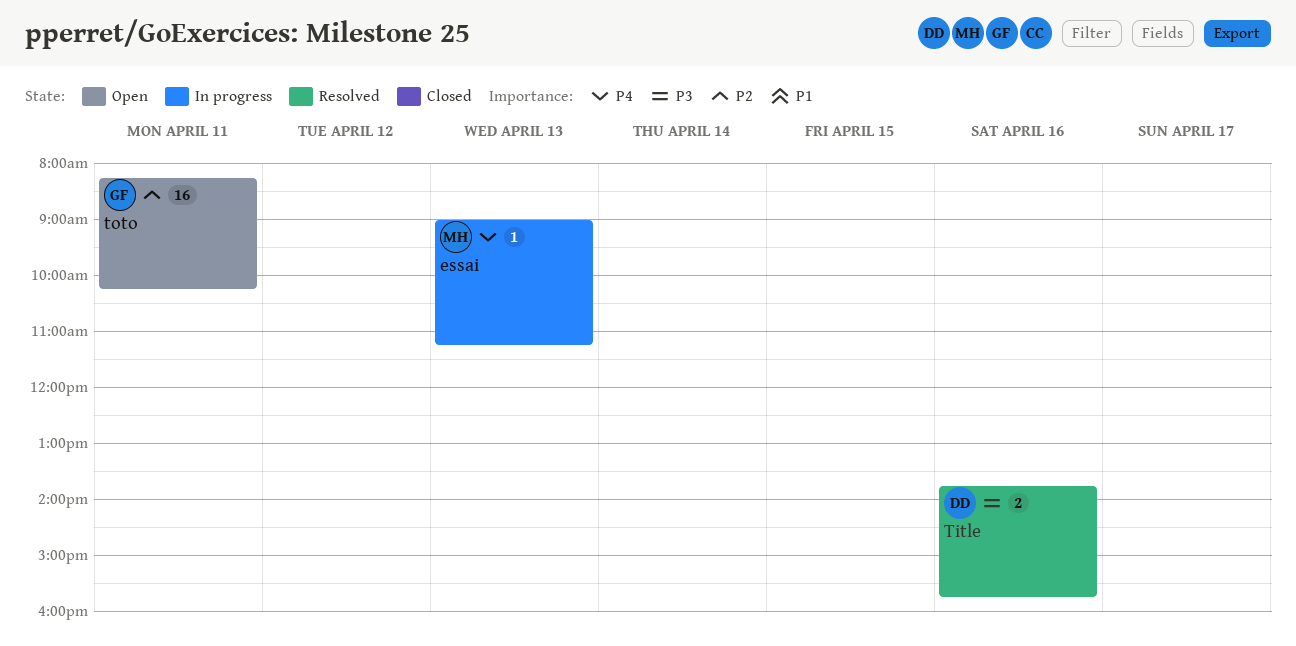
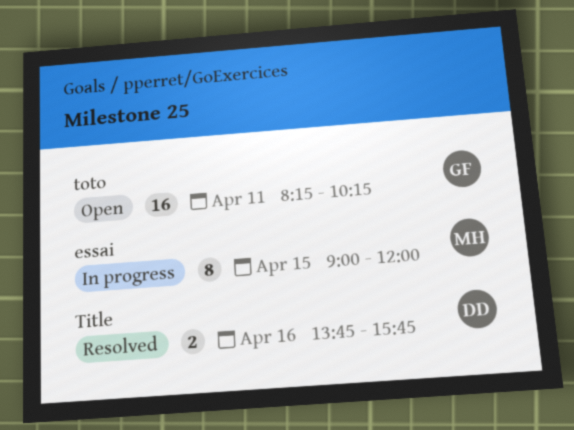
essai, estimate: 1 -> 8
essai, day: Apr 13 -> Apr 15
essai, ends: 11:15 -> 12:00

